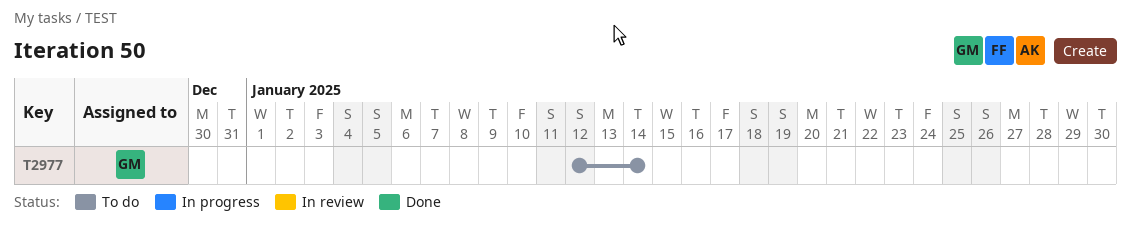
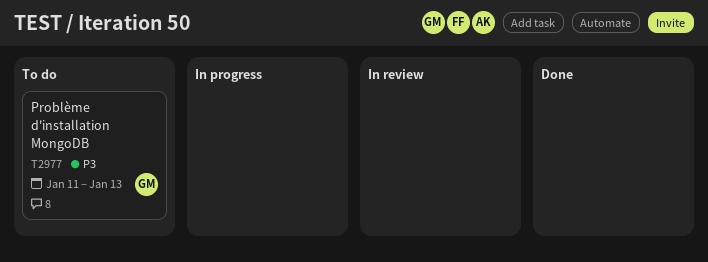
T2977, start: Jan 12 -> Jan 11
T2977, due: Jan 14 -> Jan 13

